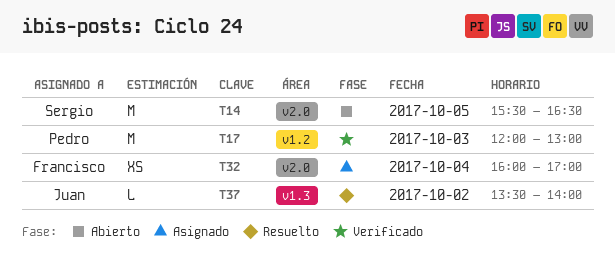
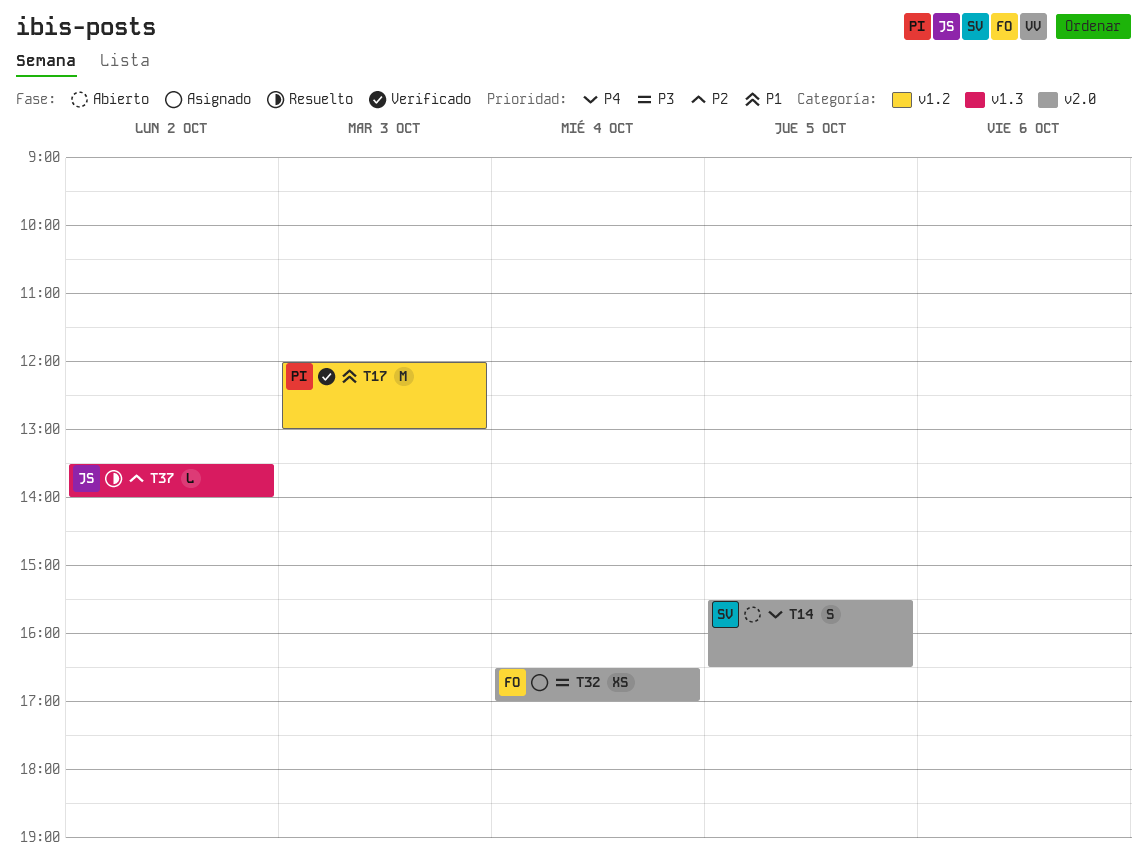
T14, estimate: M -> S
T32, begins: 16:00 -> 16:30

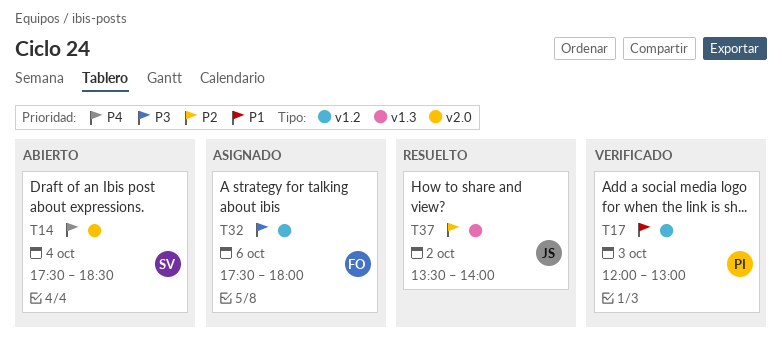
T14, day: Oct 5 -> Oct 4
T14, begins: 15:30 -> 17:30
T14, ends: 16:30 -> 18:30
T32, label: v2.0 -> v1.2
T32, day: Oct 4 -> Oct 6
T32, begins: 16:30 -> 17:30
T32, ends: 17:00 -> 18:00

